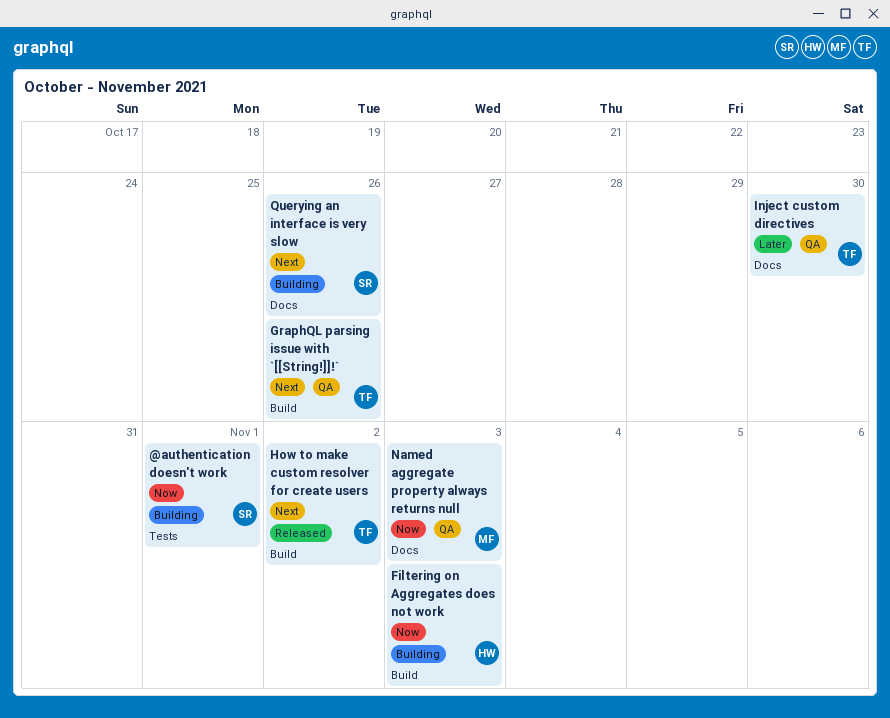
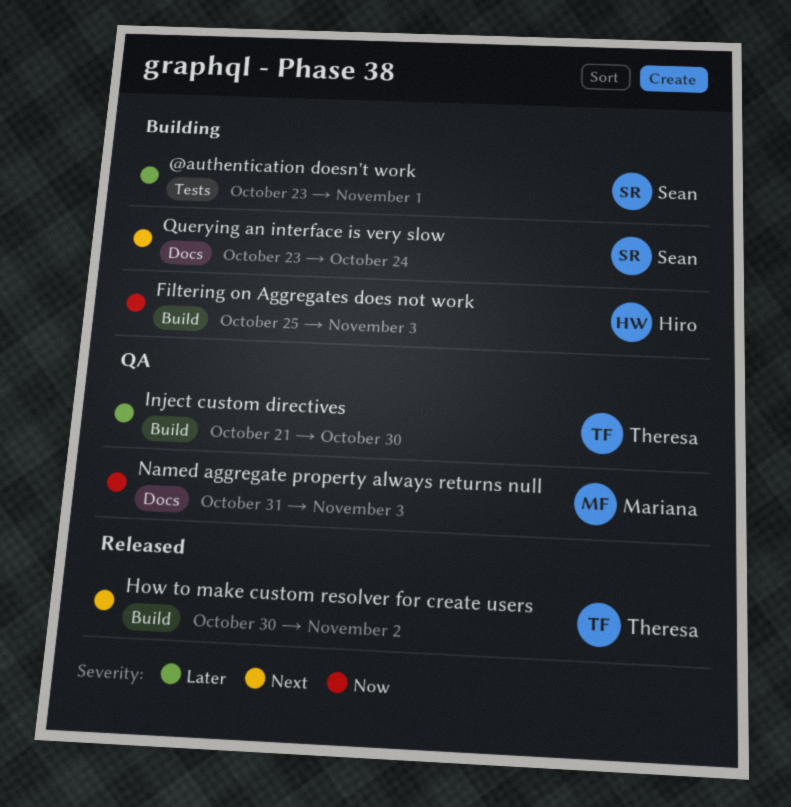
@authentication doesn't work, priority: Now -> Later
GraphQL parsing issue with `[[String!]]!`: present -> none
Inject custom directives, label: Docs -> Build
Querying an interface is very slow, due: Oct 26 -> Oct 24

